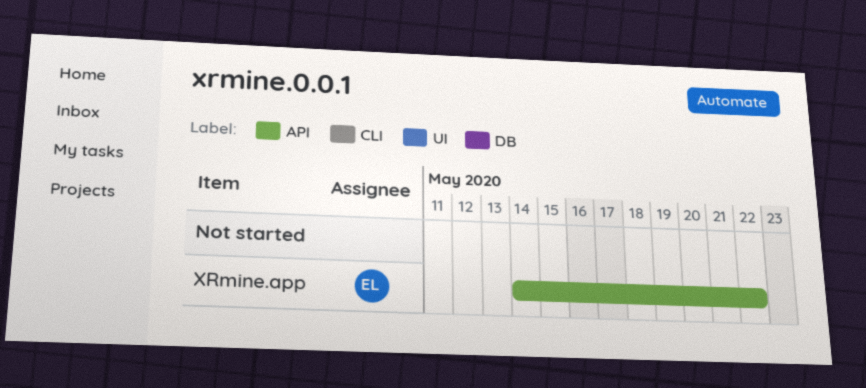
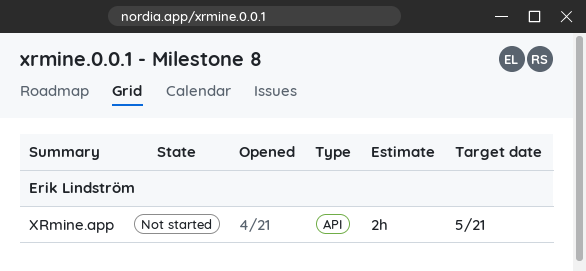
XRmine.app, due: May 22 -> May 21

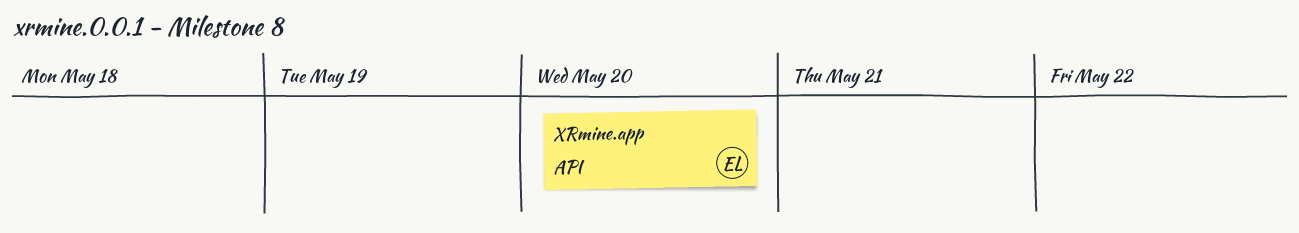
XRmine.app, due: May 21 -> May 20

